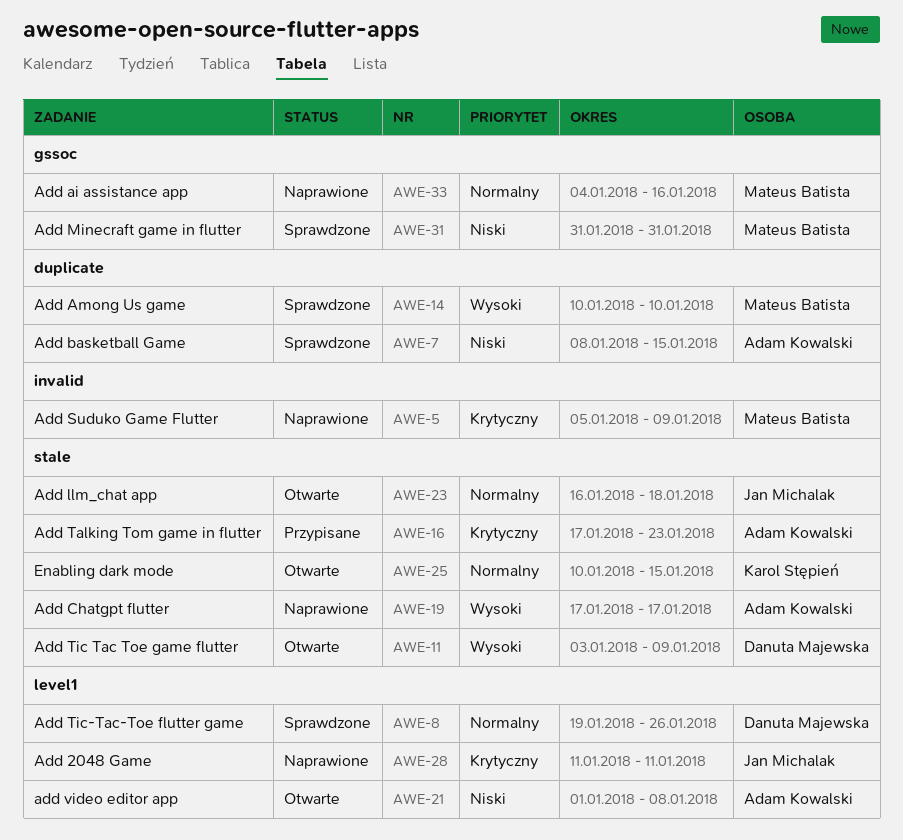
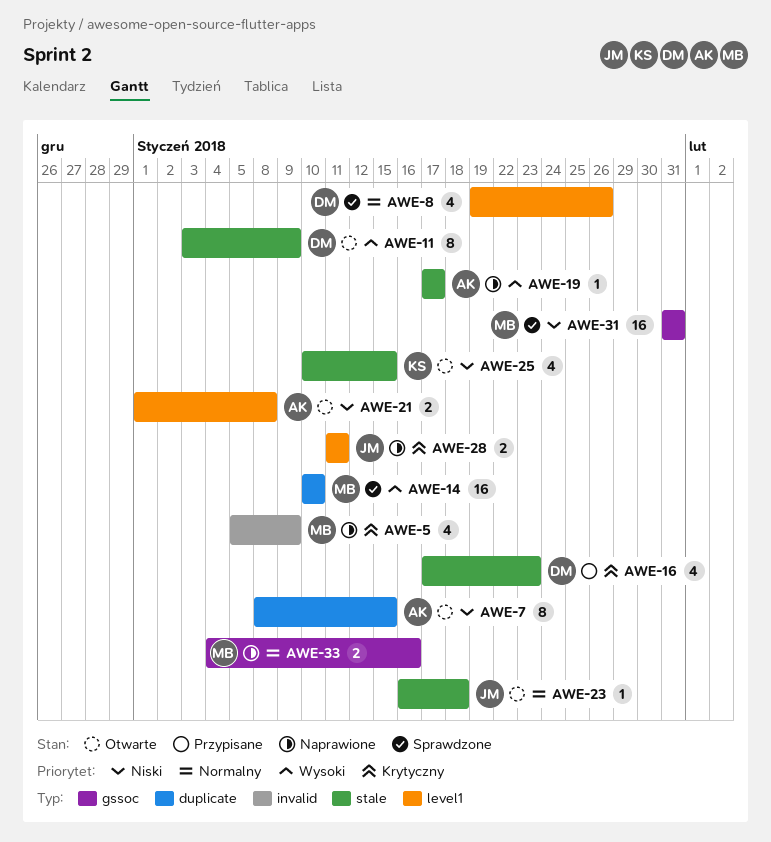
AWE-7, status: Sprawdzone -> Otwarte
AWE-16, owner: Adam Kowalski -> Danuta Majewska
AWE-25, priority: Normalny -> Niski

